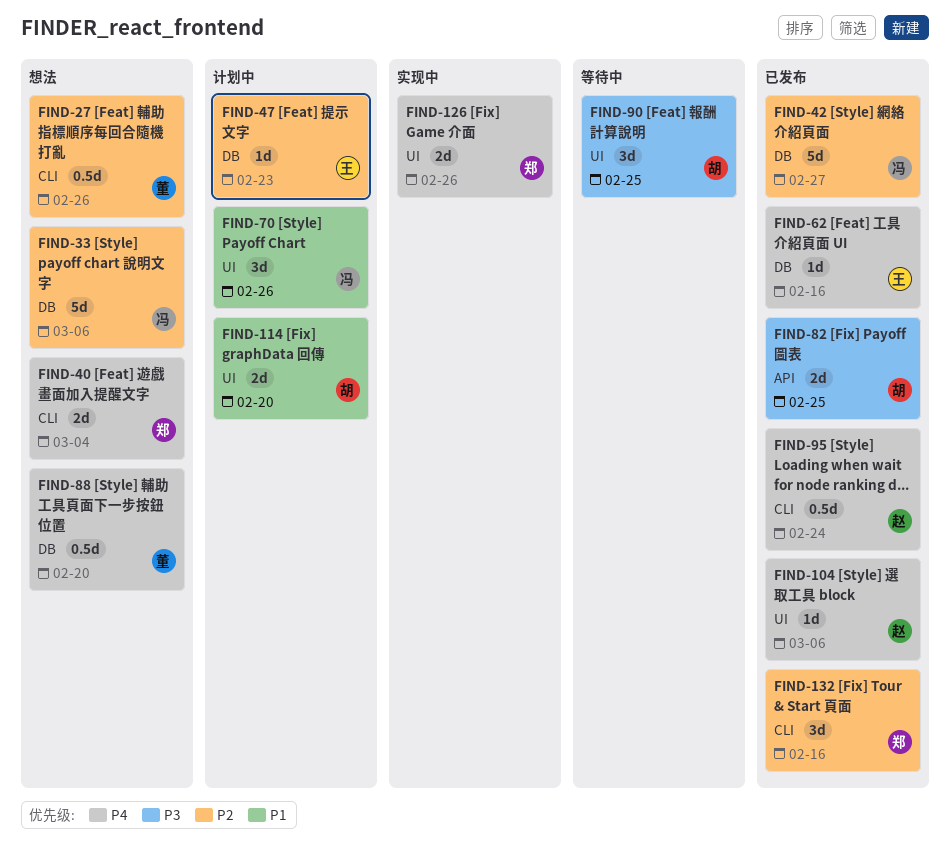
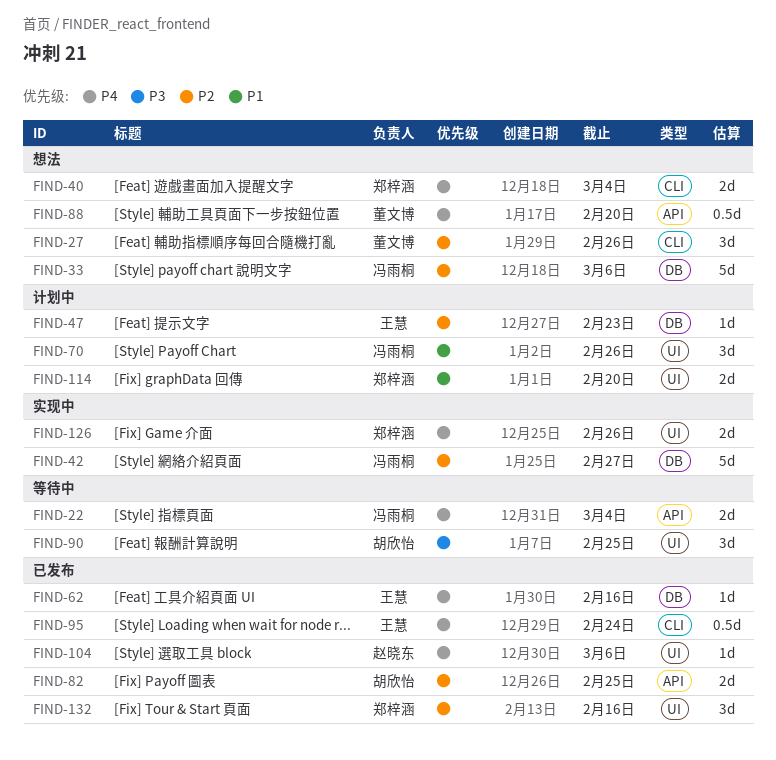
FIND-22: none -> present
FIND-27, estimate: 0.5d -> 3d
FIND-42, status: 已发布 -> 实现中
FIND-82, priority: P3 -> P2
FIND-88, label: DB -> API
FIND-95, owner: 赵晓东 -> 王慧
FIND-114, owner: 胡欣怡 -> 郑梓涵
FIND-132, label: CLI -> UI

